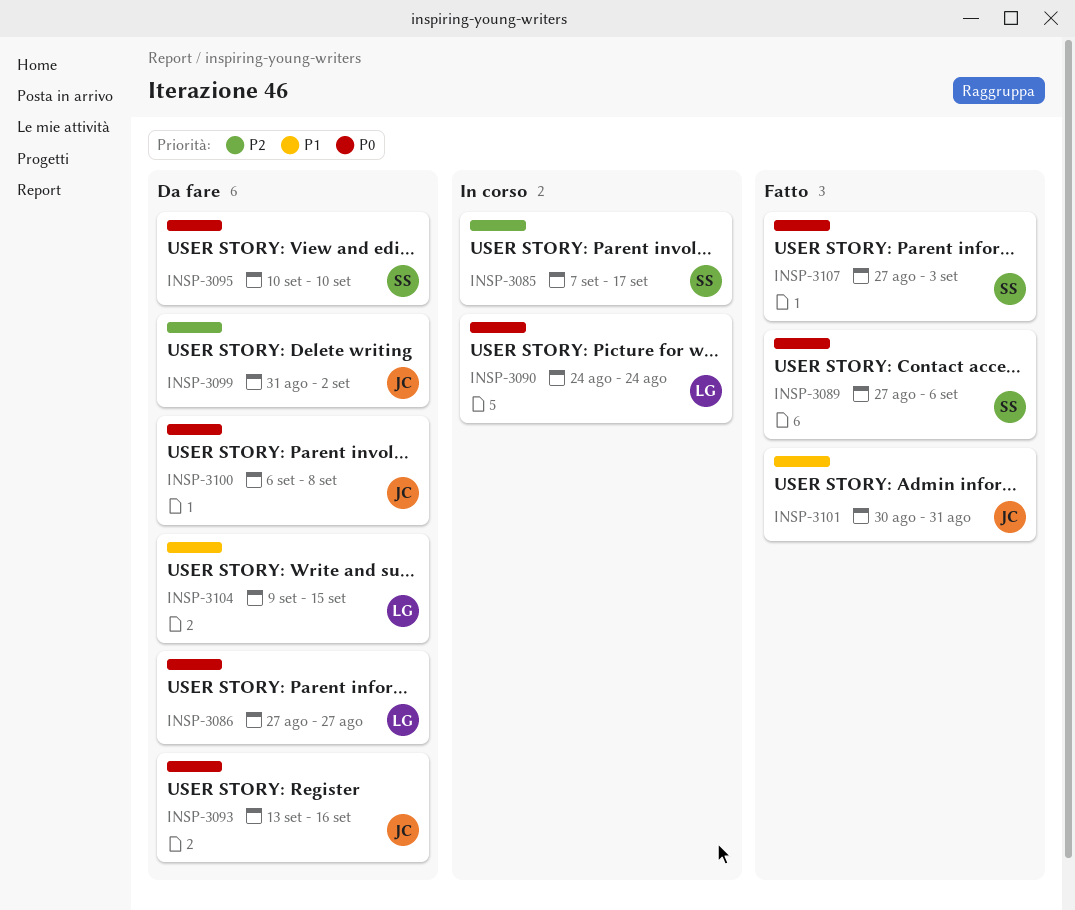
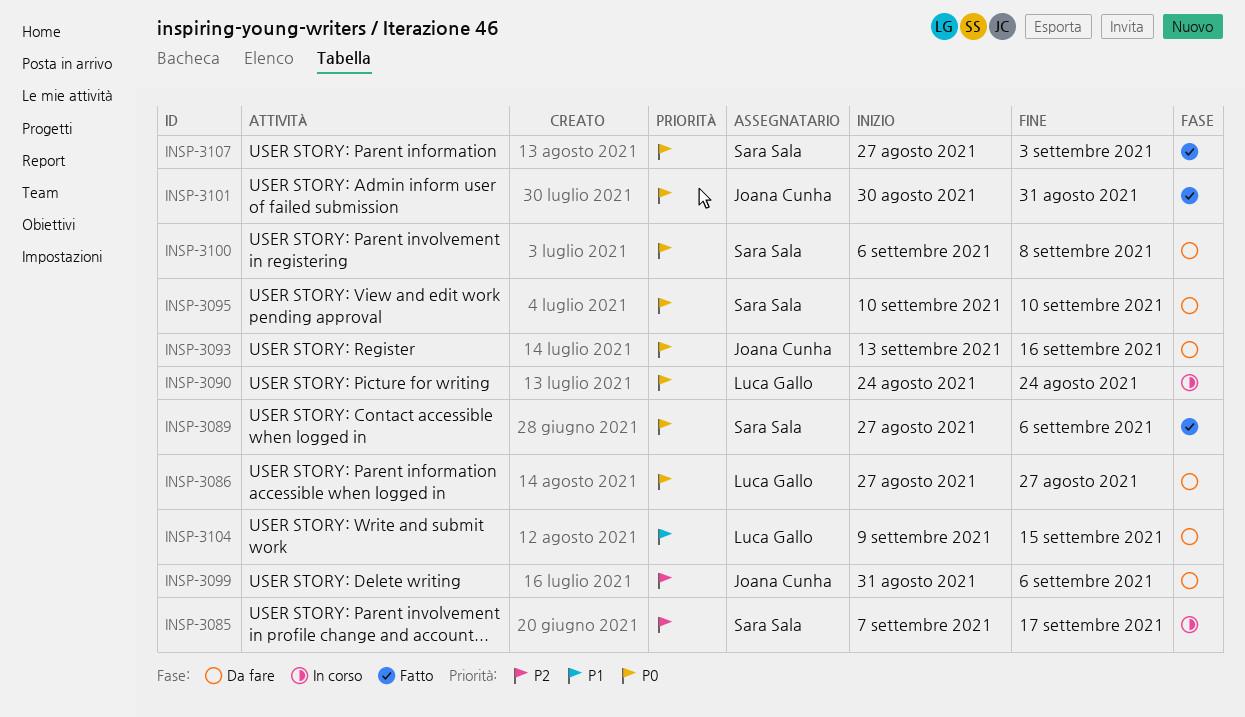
INSP-3099, due: Sep 2 -> Sep 6
INSP-3100, owner: Joana Cunha -> Sara Sala
INSP-3101, priority: P1 -> P0

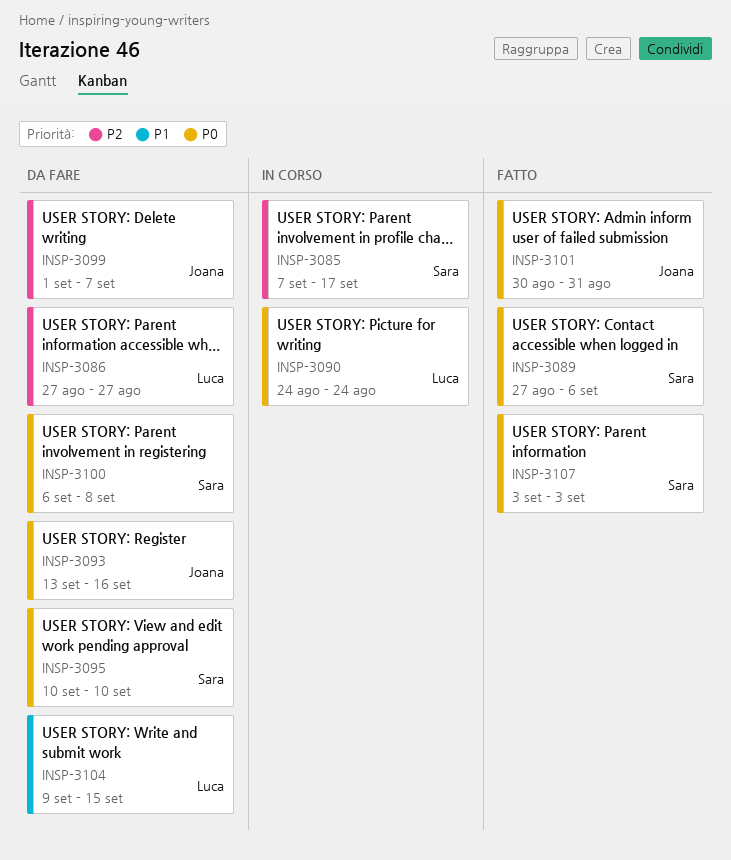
INSP-3086, priority: P0 -> P2
INSP-3099, start: Aug 31 -> Sep 1
INSP-3099, due: Sep 6 -> Sep 7
INSP-3107, start: Aug 27 -> Sep 3

